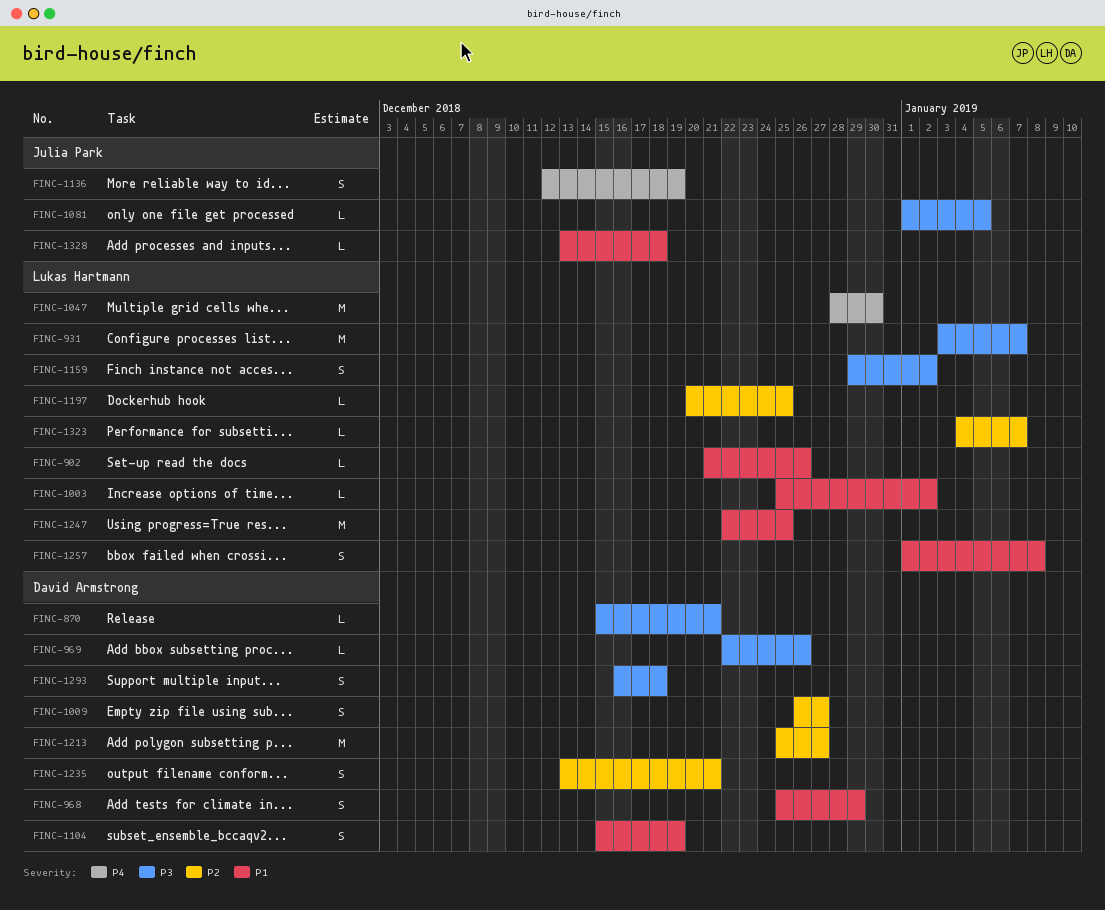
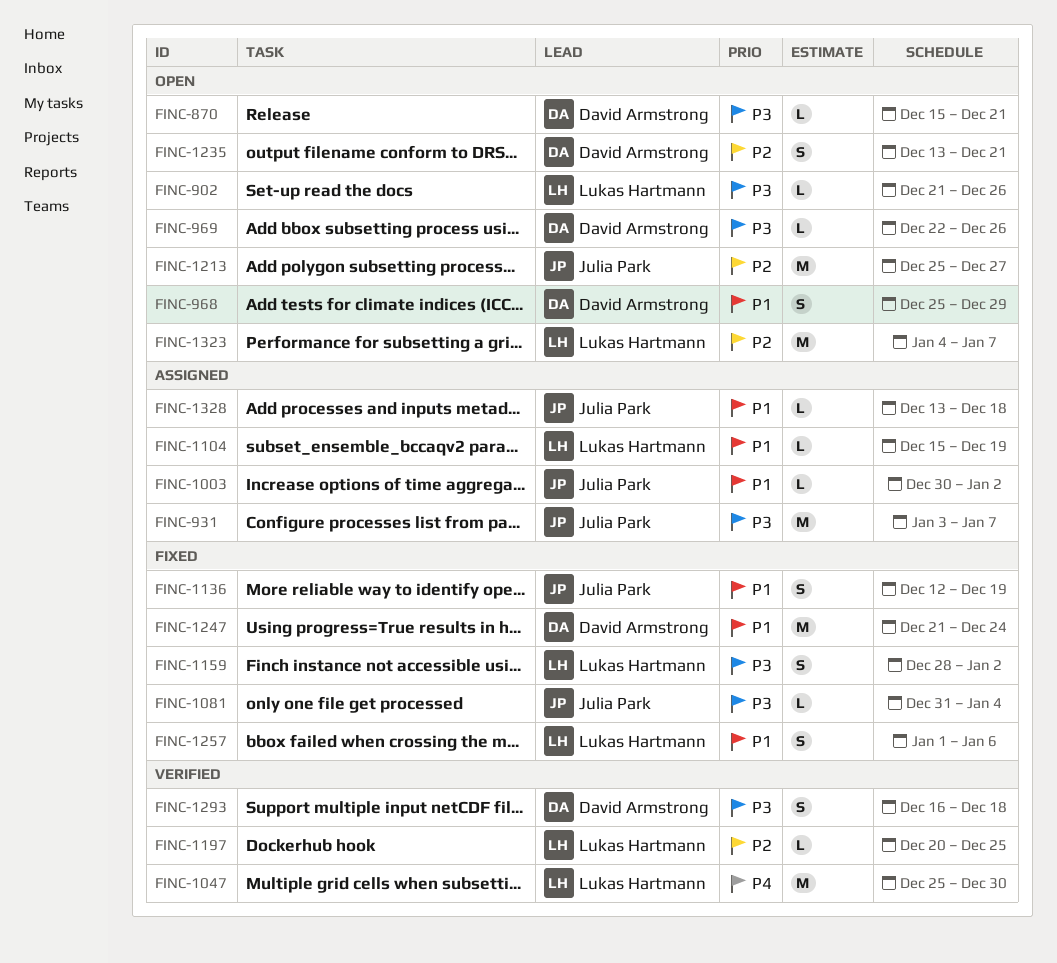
FINC-902, priority: P1 -> P3
FINC-931, owner: Lukas Hartmann -> Julia Park
FINC-1003, owner: Lukas Hartmann -> Julia Park
FINC-1003, start: Dec 25 -> Dec 30
FINC-1009: present -> none
FINC-1047, start: Dec 28 -> Dec 25
FINC-1081, start: Jan 1 -> Dec 31
FINC-1081, due: Jan 5 -> Jan 4
FINC-1104, owner: David Armstrong -> Lukas Hartmann
FINC-1104, estimate: S -> L
FINC-1136, priority: P4 -> P1
FINC-1159, start: Dec 29 -> Dec 28
FINC-1213, owner: David Armstrong -> Julia Park
FINC-1247, owner: Lukas Hartmann -> David Armstrong
FINC-1247, start: Dec 22 -> Dec 21
FINC-1247, due: Dec 25 -> Dec 24
FINC-1257, due: Jan 8 -> Jan 6
FINC-1323, estimate: L -> M

